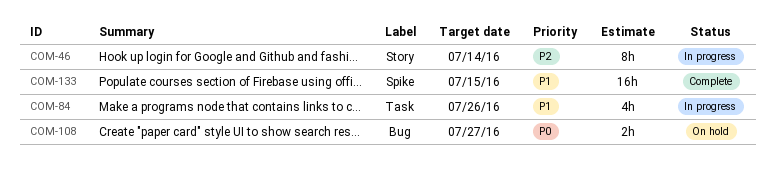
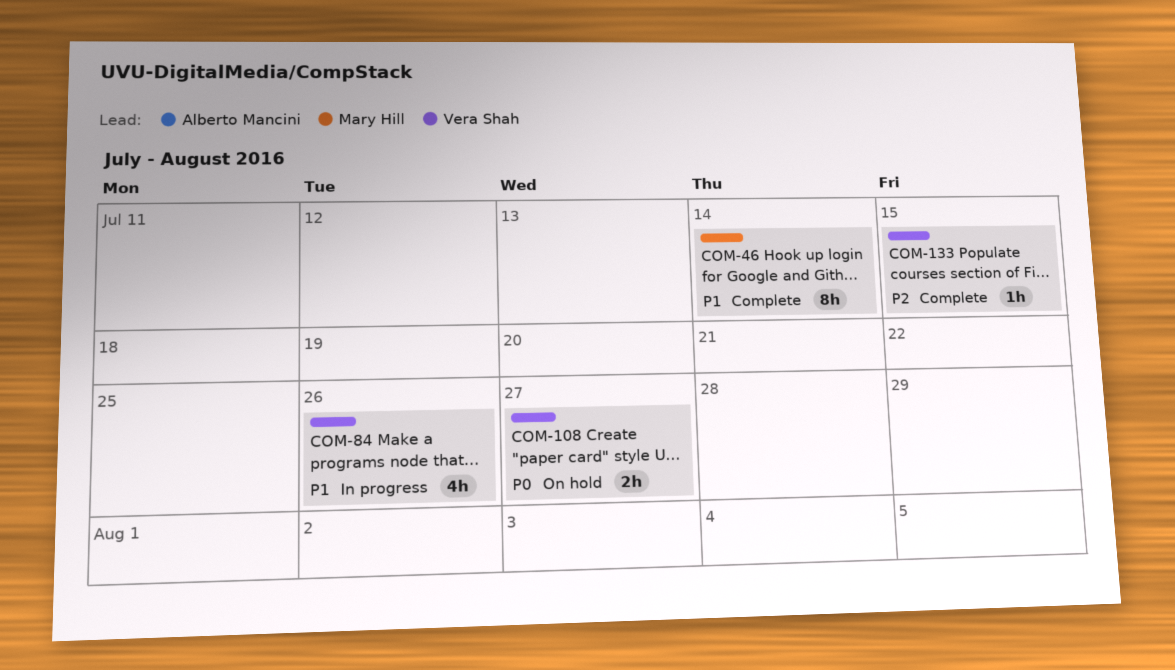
COM-46, status: In progress -> Complete
COM-46, priority: P2 -> P1
COM-133, priority: P1 -> P2
COM-133, estimate: 16h -> 1h

